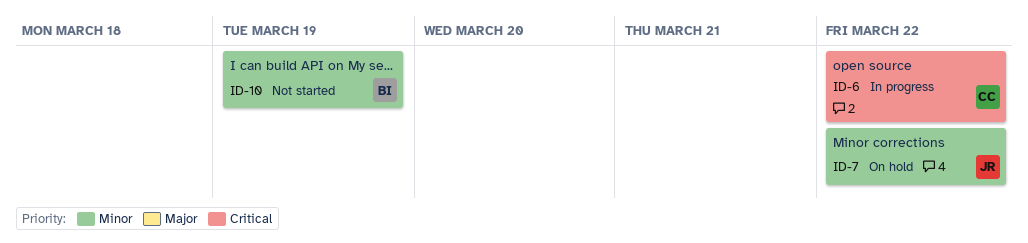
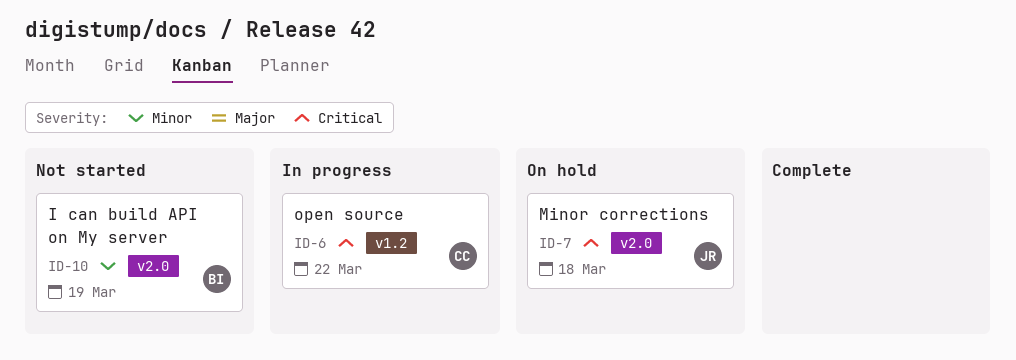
ID-7, priority: Minor -> Critical
ID-7, due: Mar 22 -> Mar 18

